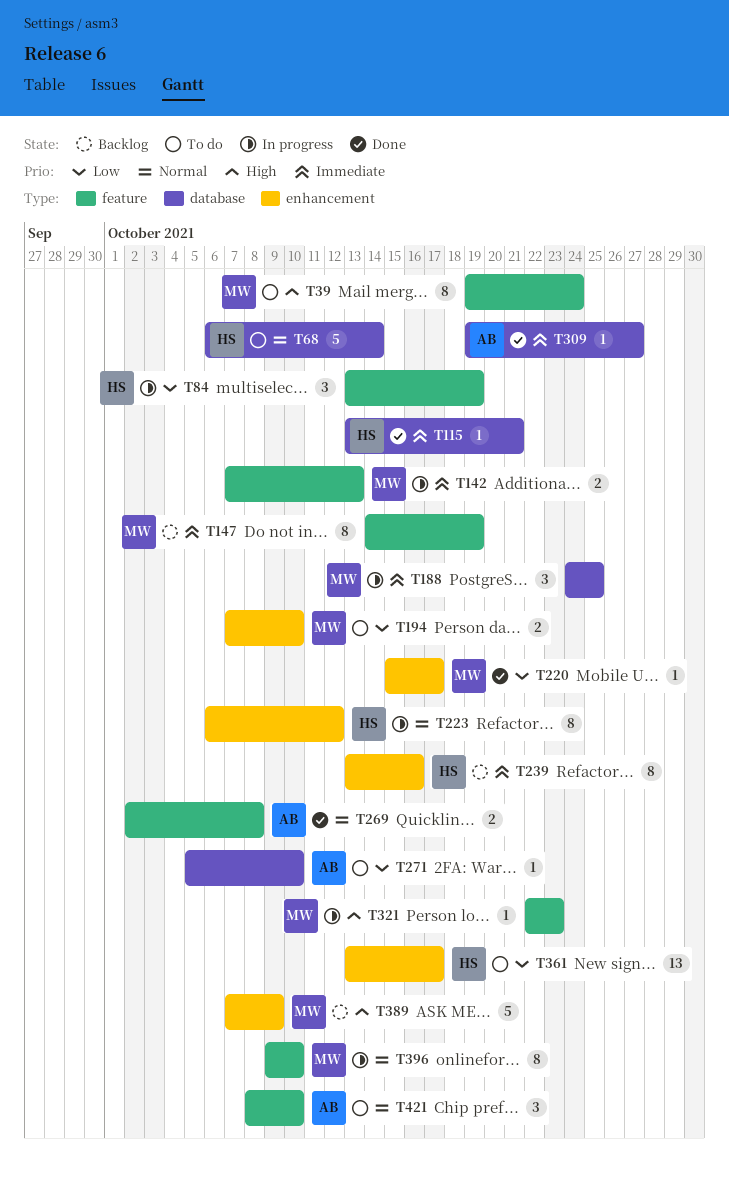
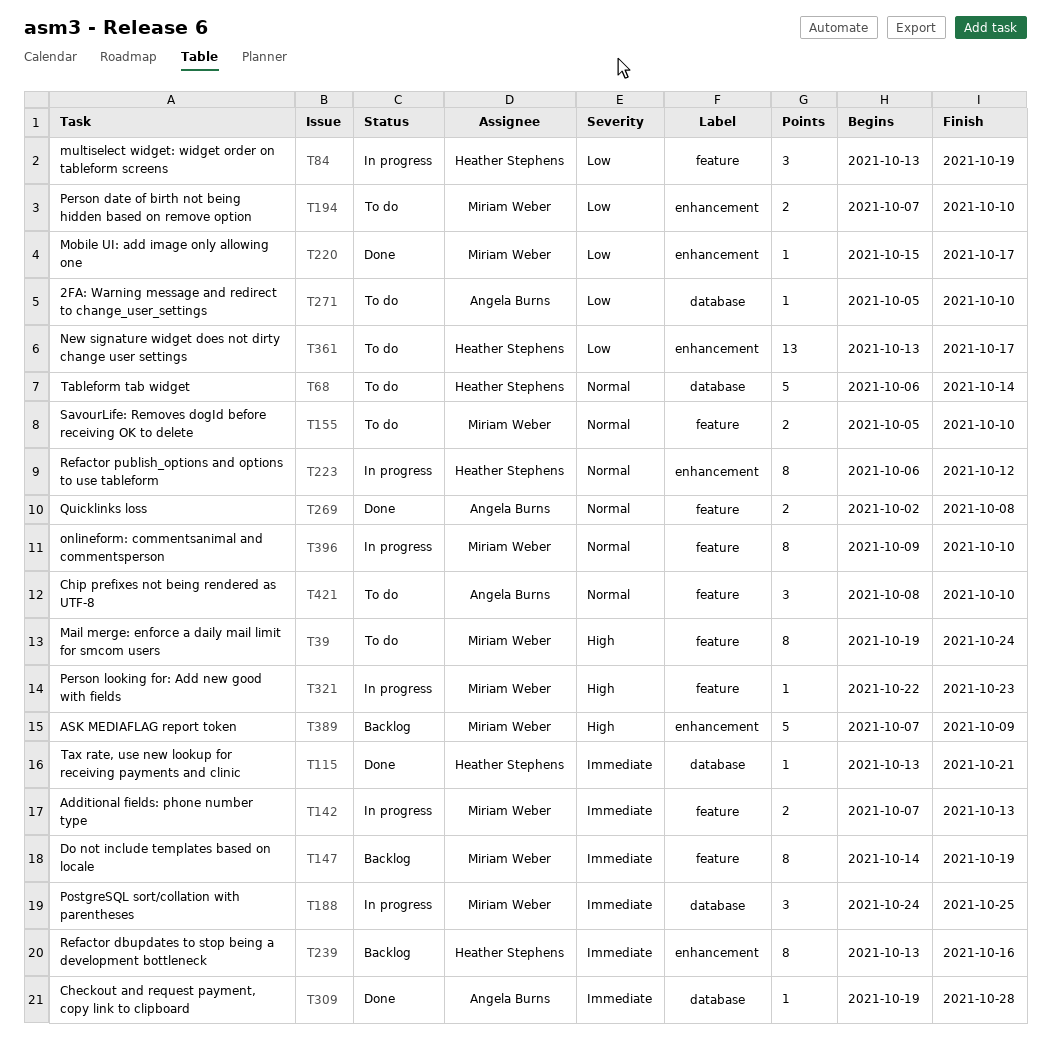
T155: none -> present
T309, due: Oct 27 -> Oct 28

